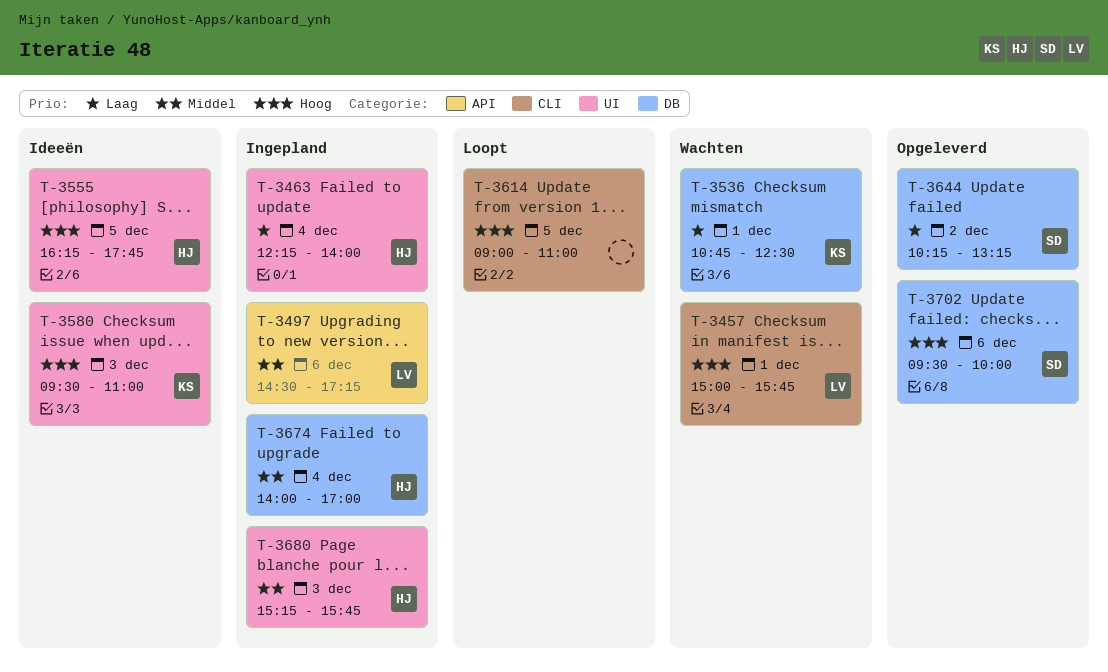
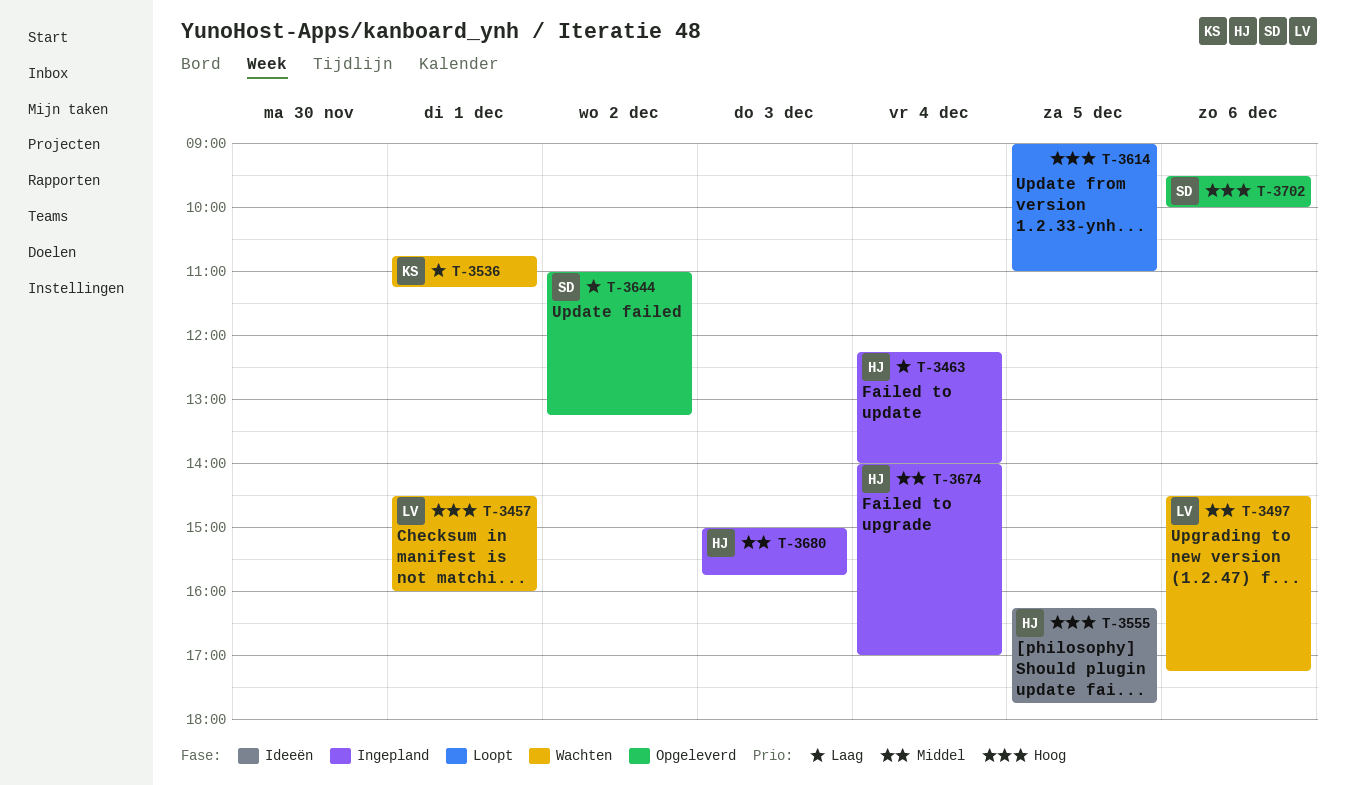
T-3457, begins: 15:00 -> 14:30
T-3457, ends: 15:45 -> 16:00
T-3497, status: Ingepland -> Wachten
T-3536, ends: 12:30 -> 11:15
T-3580: present -> none
T-3644, begins: 10:15 -> 11:00
T-3680, begins: 15:15 -> 15:00

